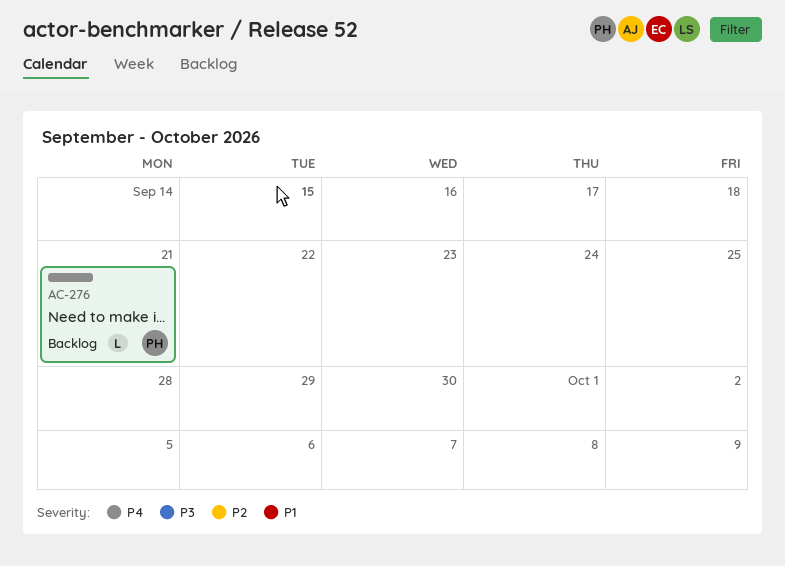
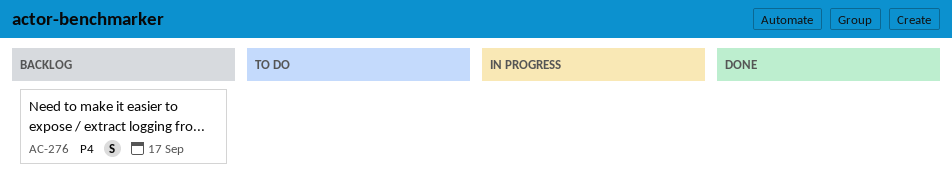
AC-276, estimate: L -> S
AC-276, due: Sep 21 -> Sep 17

